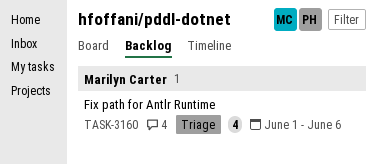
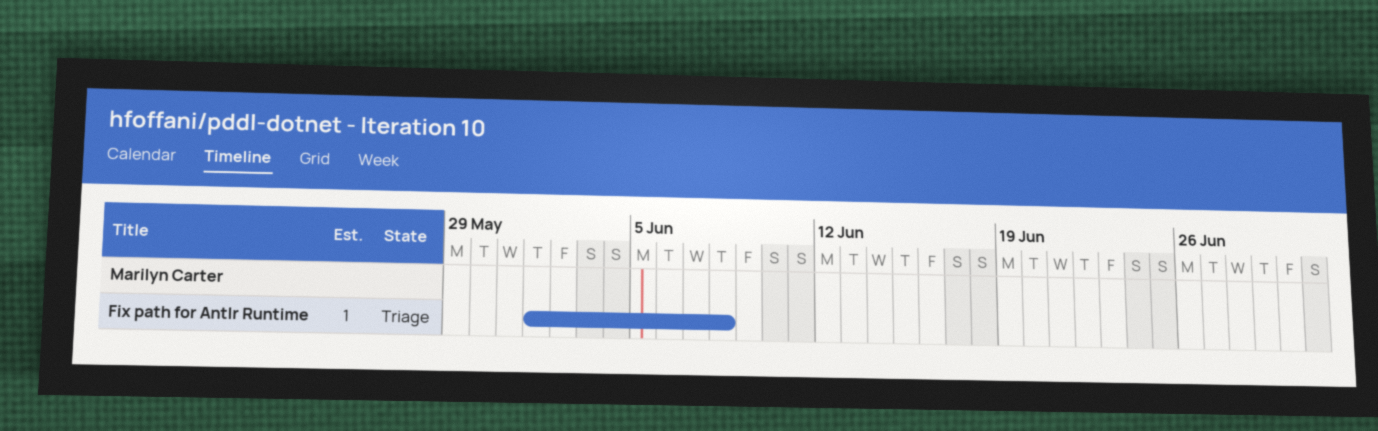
Fix path for Antlr Runtime, estimate: 4 -> 1
Fix path for Antlr Runtime, due: Jun 6 -> Jun 8

